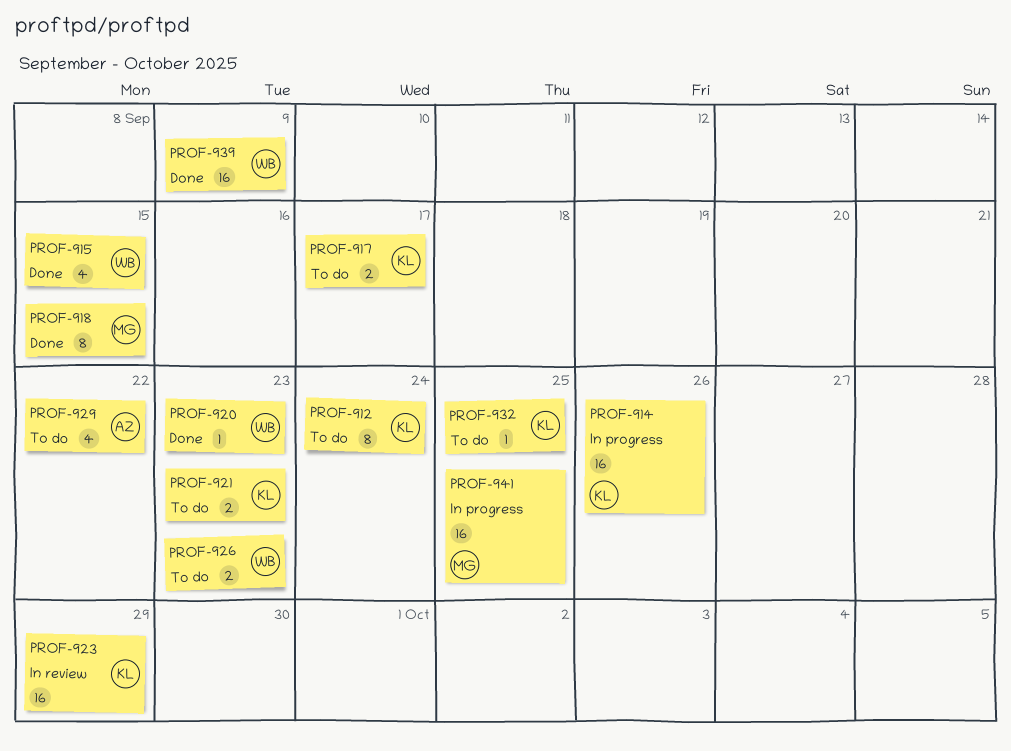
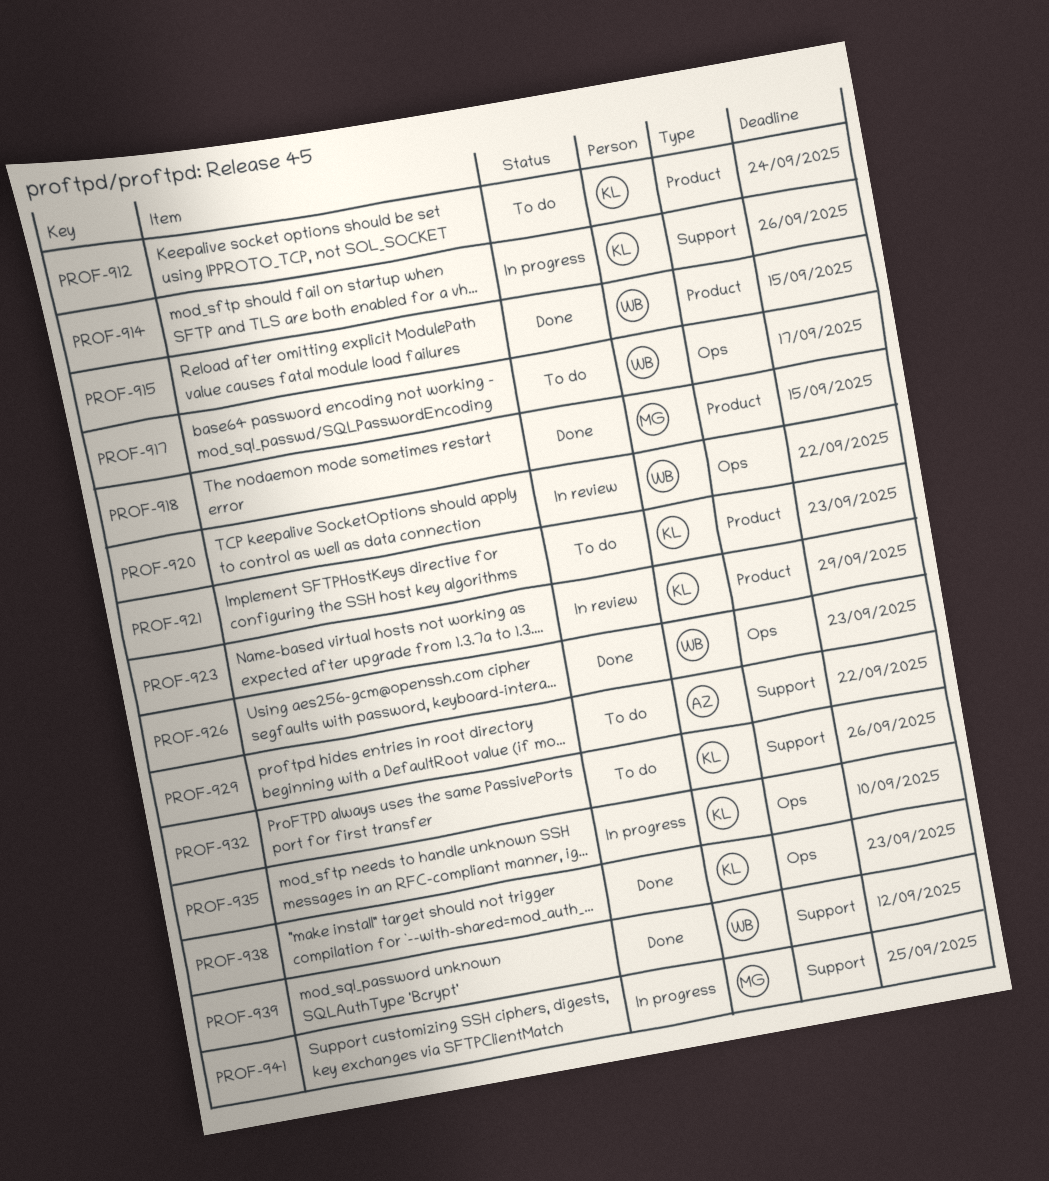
PROF-917, owner: KL -> WB
PROF-920, status: Done -> In review
PROF-920, due: Sep 23 -> Sep 22
PROF-926, status: To do -> Done
PROF-932, due: Sep 25 -> Sep 26
PROF-935: none -> present
PROF-938: none -> present
PROF-939, due: Sep 9 -> Sep 12

